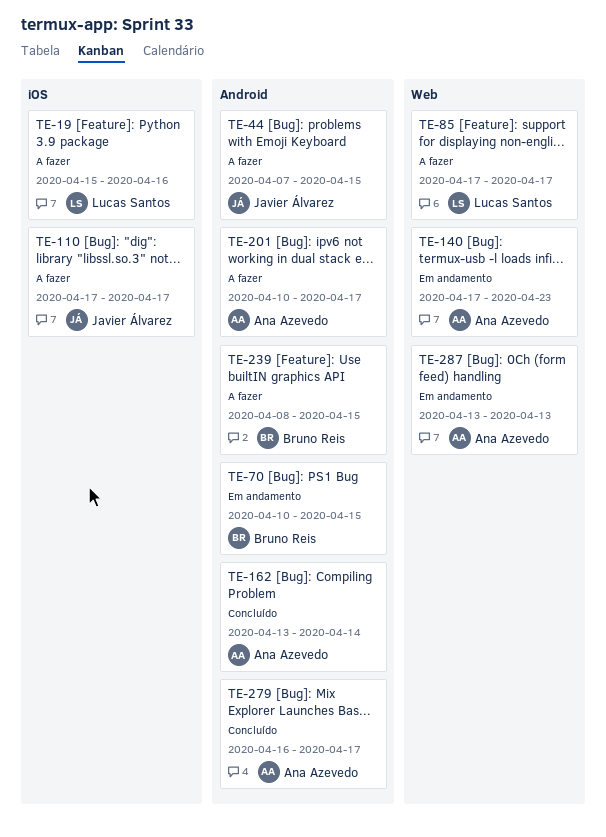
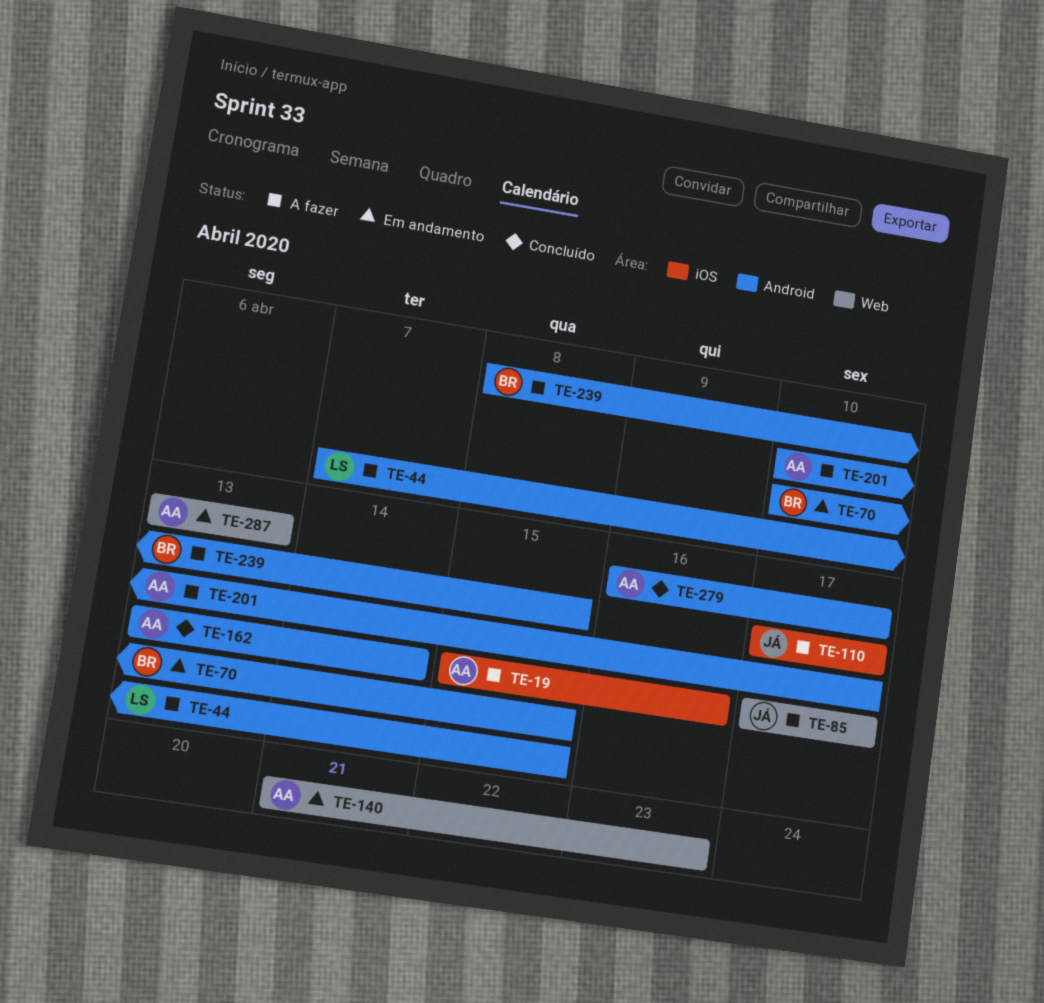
TE-19, owner: Lucas Santos -> Ana Azevedo
TE-44, owner: Javier Álvarez -> Lucas Santos
TE-85, owner: Lucas Santos -> Javier Álvarez
TE-140, start: Apr 17 -> Apr 21

